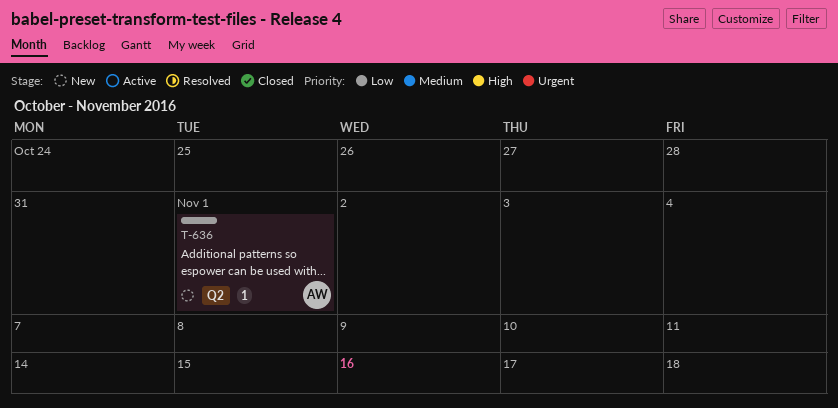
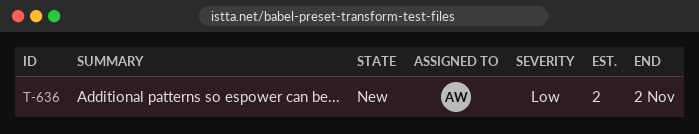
T-636, estimate: 1 -> 2
T-636, due: Nov 1 -> Nov 2

